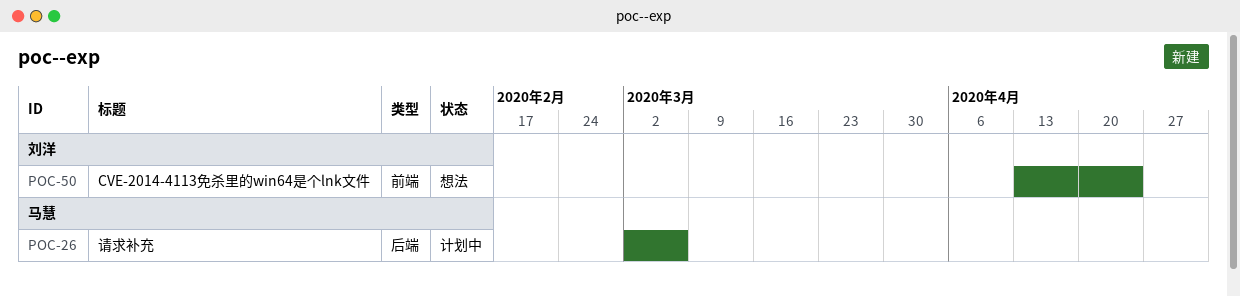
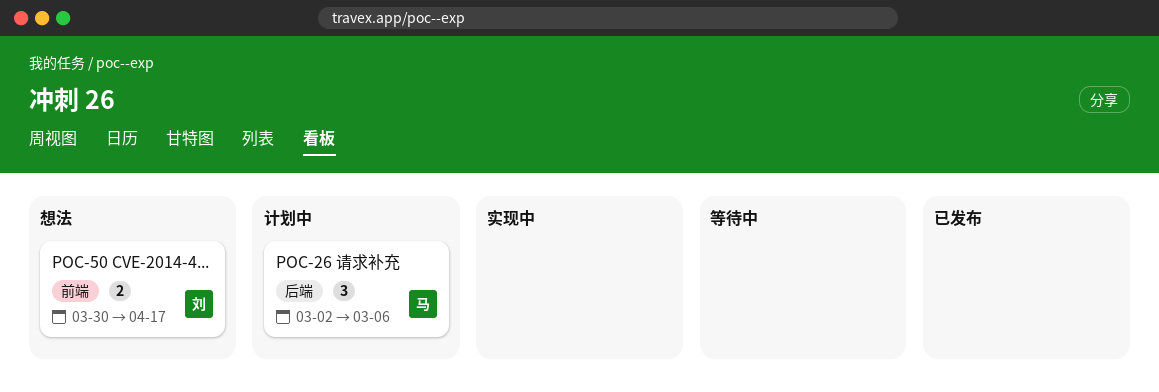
POC-50, start: Apr 13 -> Mar 30
POC-50, due: Apr 24 -> Apr 17

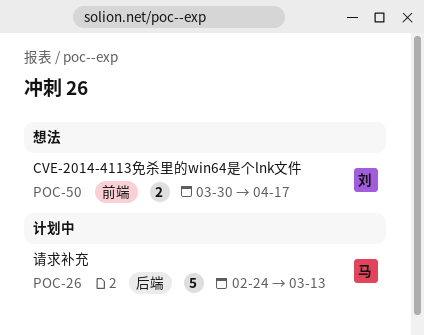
POC-26, estimate: 3 -> 5
POC-26, start: Mar 2 -> Feb 24
POC-26, due: Mar 6 -> Mar 13

